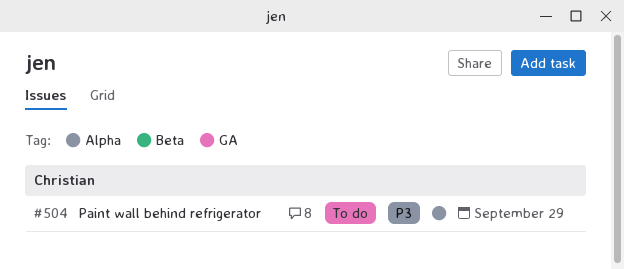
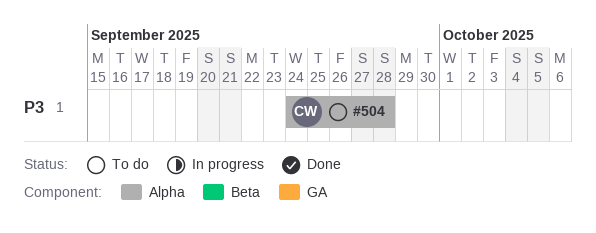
#504, due: Sep 29 -> Sep 28

